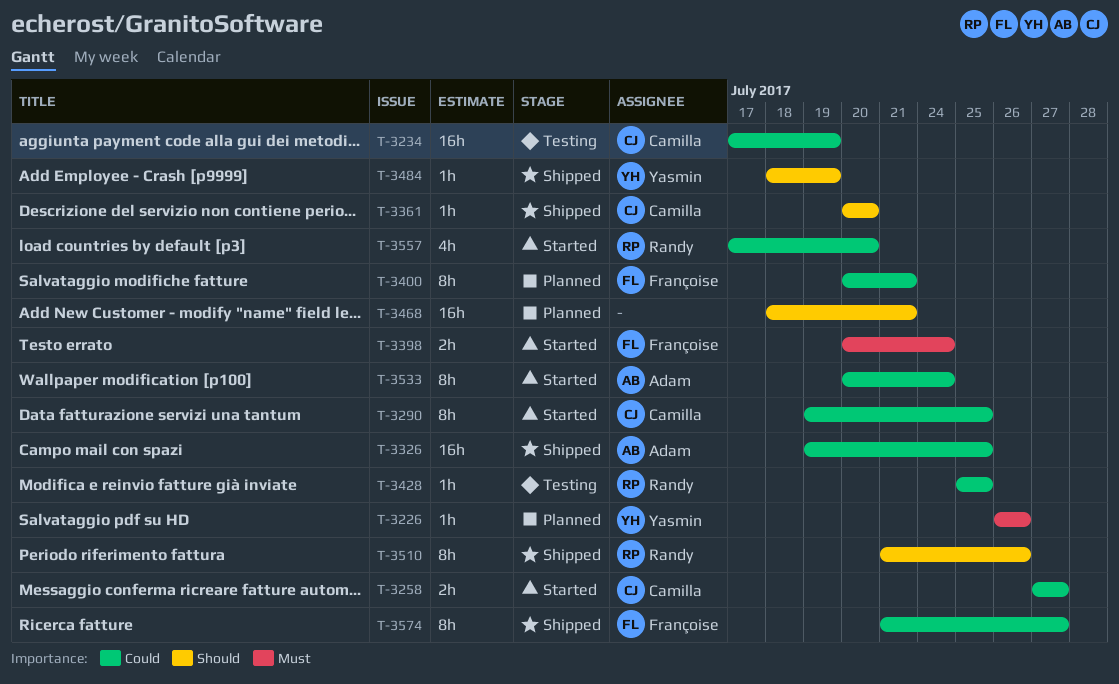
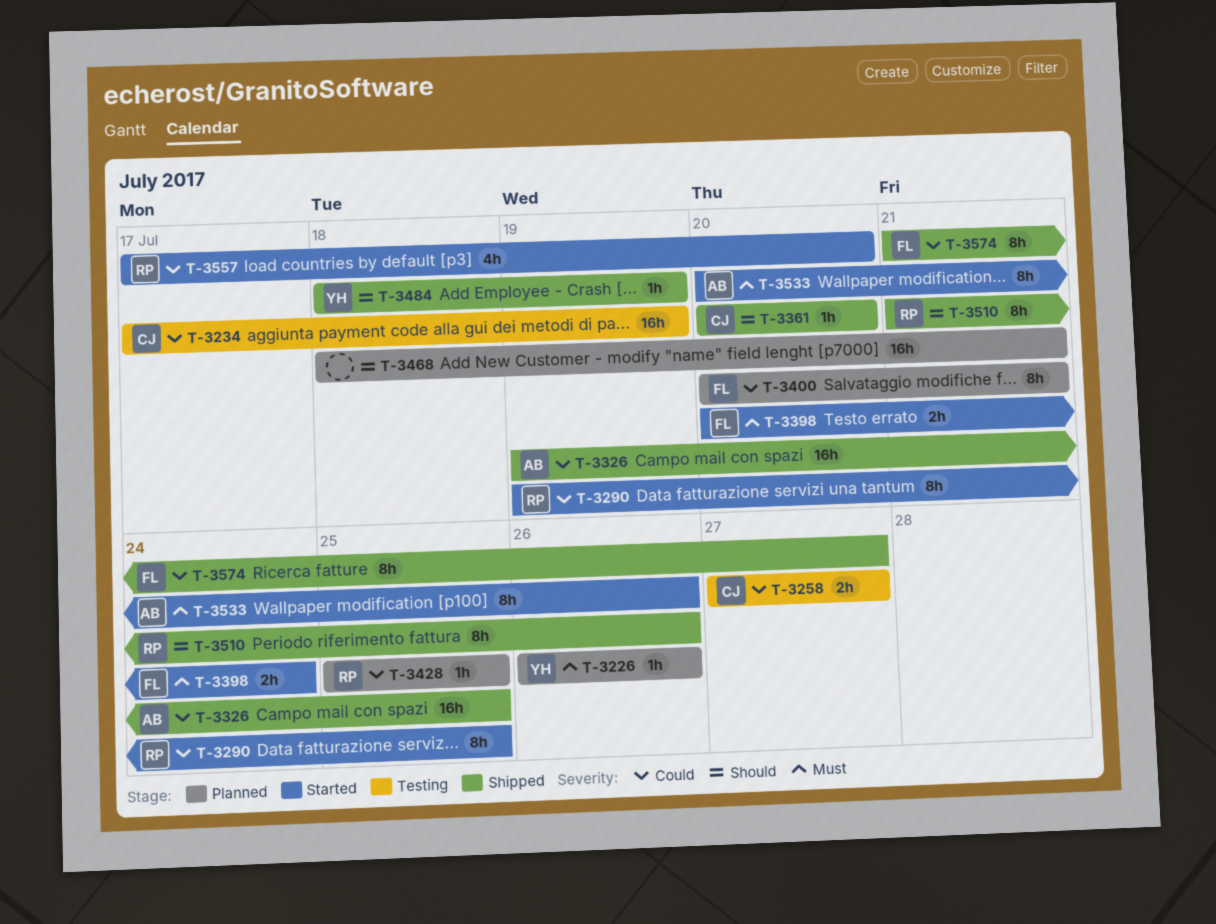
T-3258, status: Started -> Testing
T-3290, owner: Camilla -> Randy
T-3428, status: Testing -> Planned
T-3533, priority: Could -> Must
T-3533, due: Jul 24 -> Jul 26

